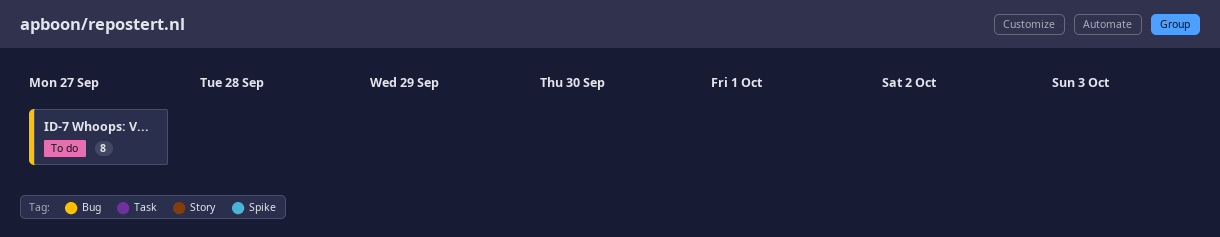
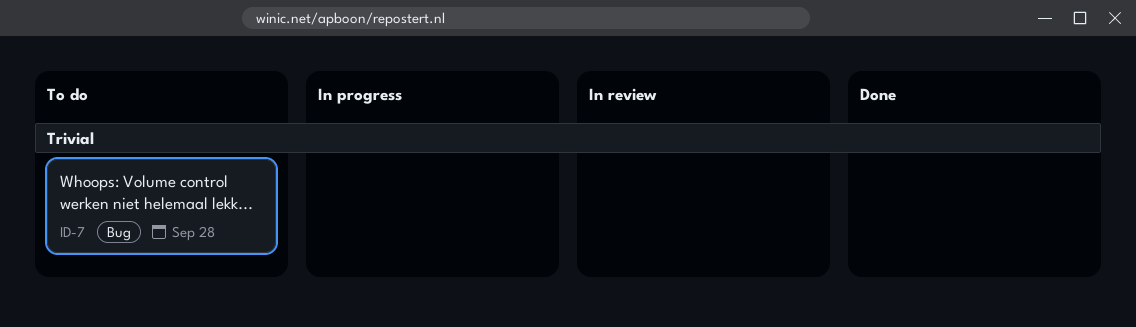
ID-7, due: Sep 27 -> Sep 28

